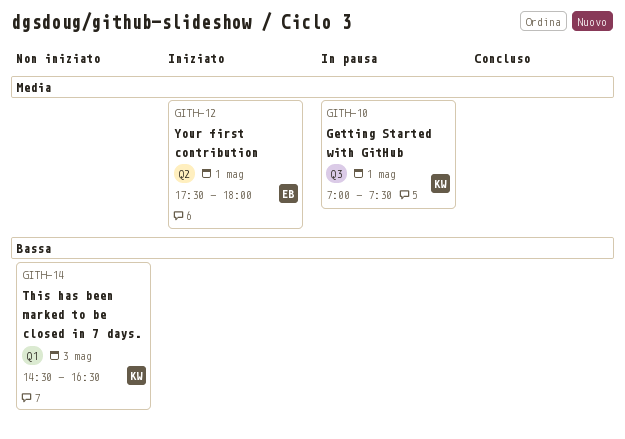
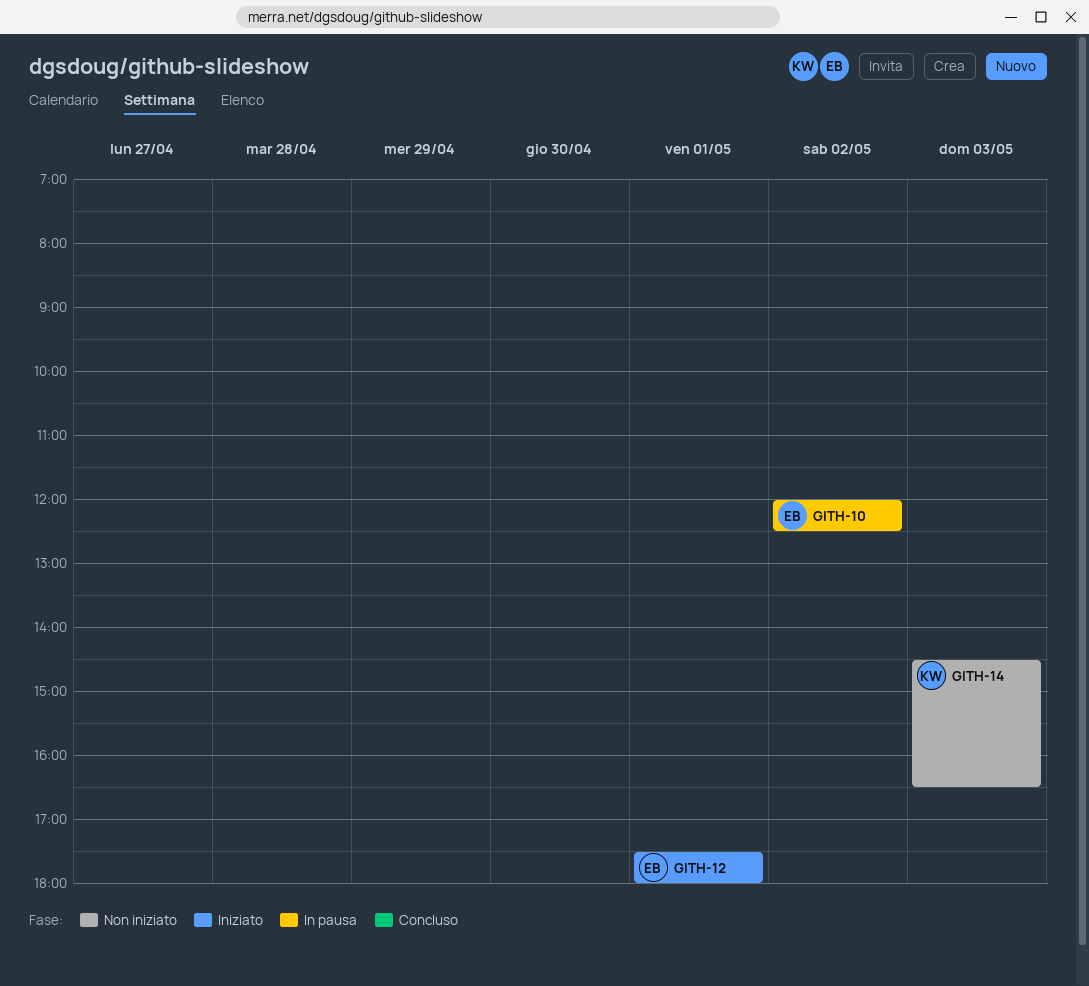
GITH-10, owner: KW -> EB
GITH-10, day: May 1 -> May 2
GITH-10, begins: 07:00 -> 12:00
GITH-10, ends: 07:30 -> 12:30

